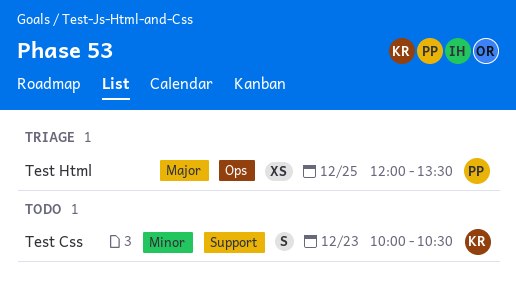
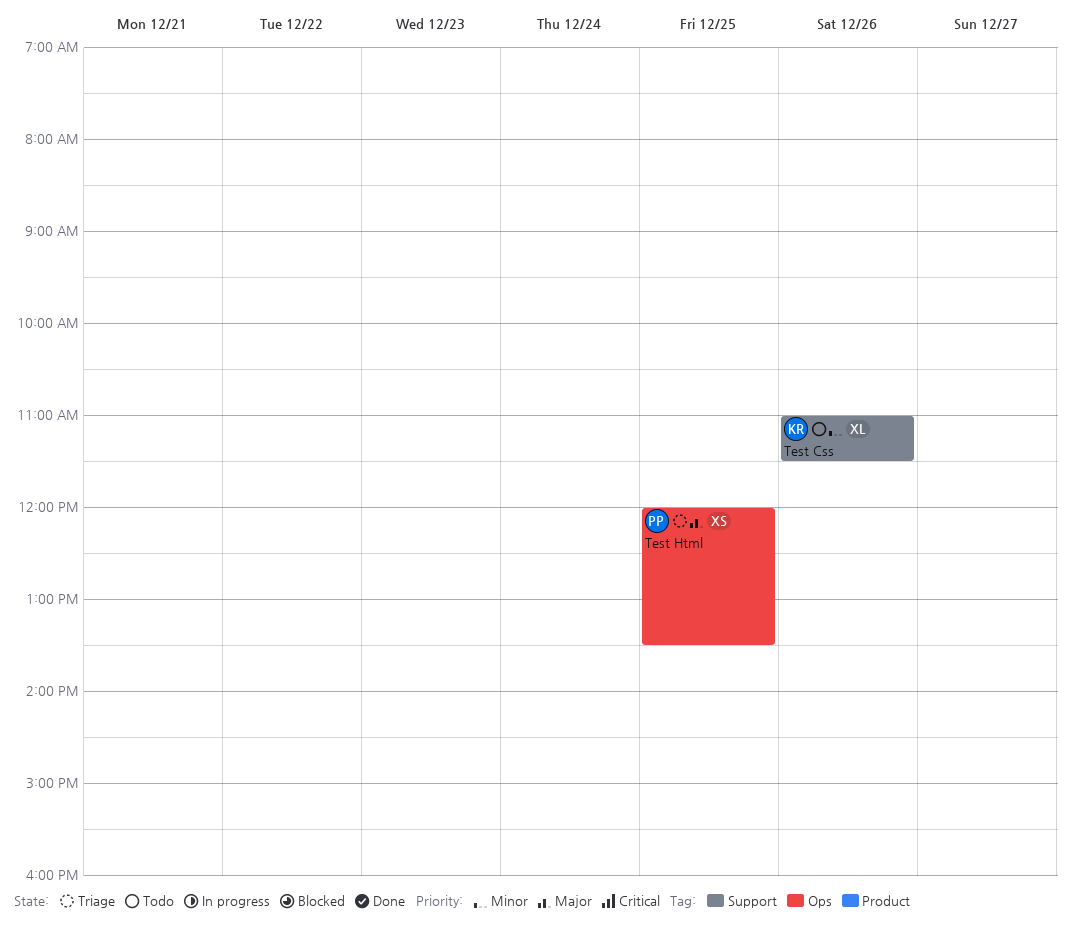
Test Css, estimate: S -> XL
Test Css, day: Dec 23 -> Dec 26
Test Css, begins: 10:00 -> 11:00
Test Css, ends: 10:30 -> 11:30

